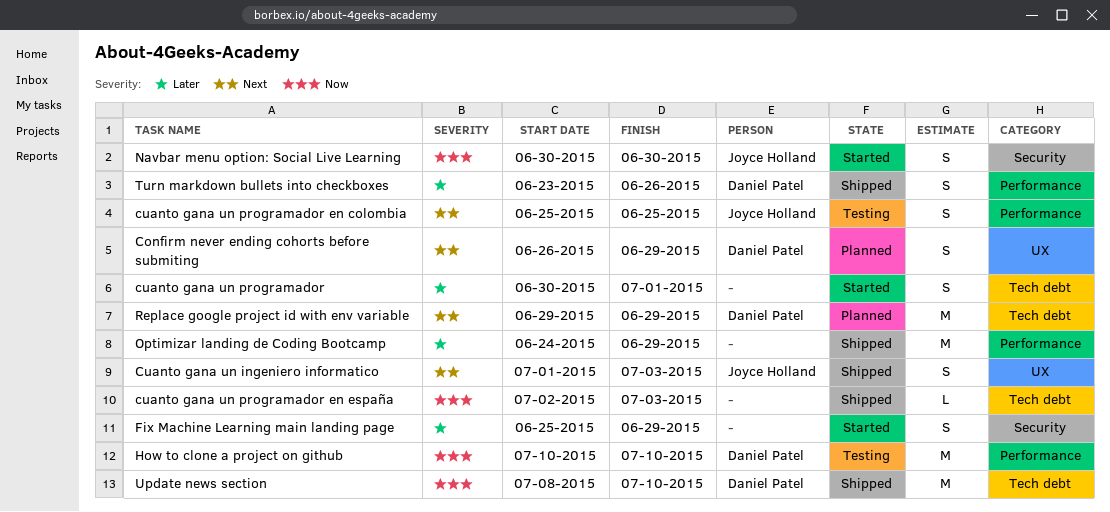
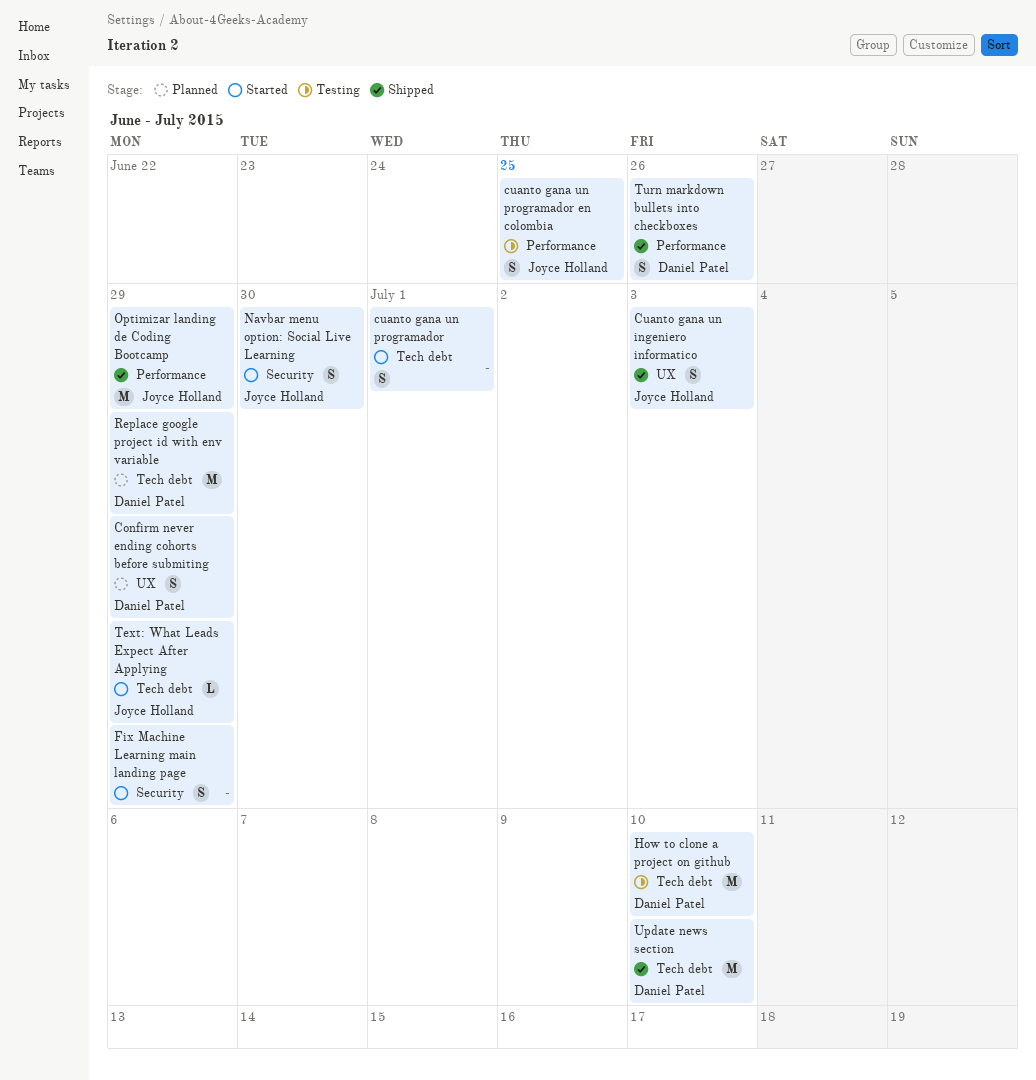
cuanto gana un programador en españa: present -> none
How to clone a project on github, label: Performance -> Tech debt
Optimizar landing de Coding Bootcamp, owner: none -> Joyce Holland
Text: What Leads Expect After Applying: none -> present

